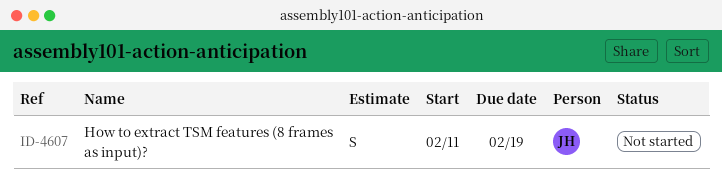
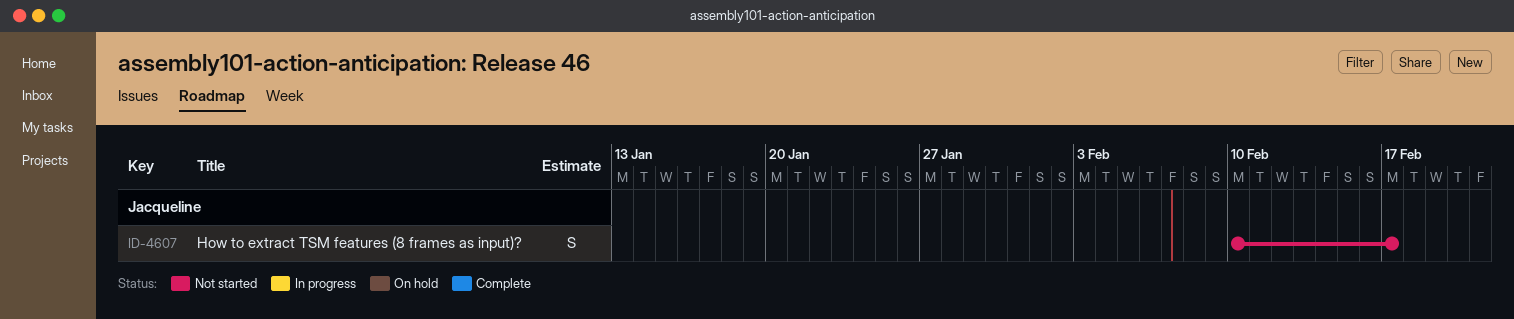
ID-4607, start: Feb 11 -> Feb 10
ID-4607, due: Feb 19 -> Feb 17

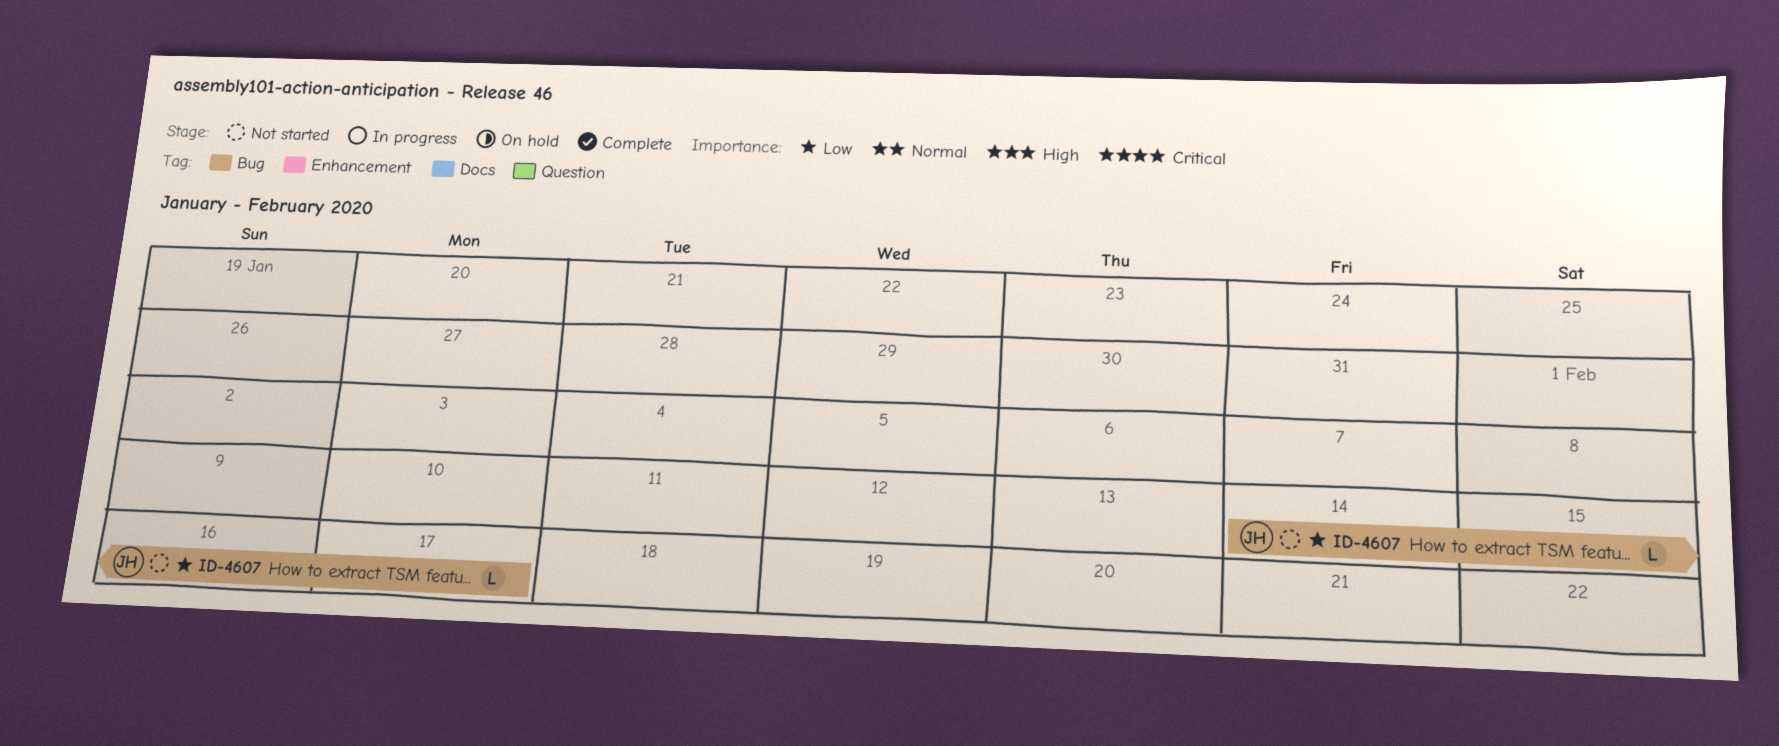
ID-4607, estimate: S -> L
ID-4607, start: Feb 10 -> Feb 14

